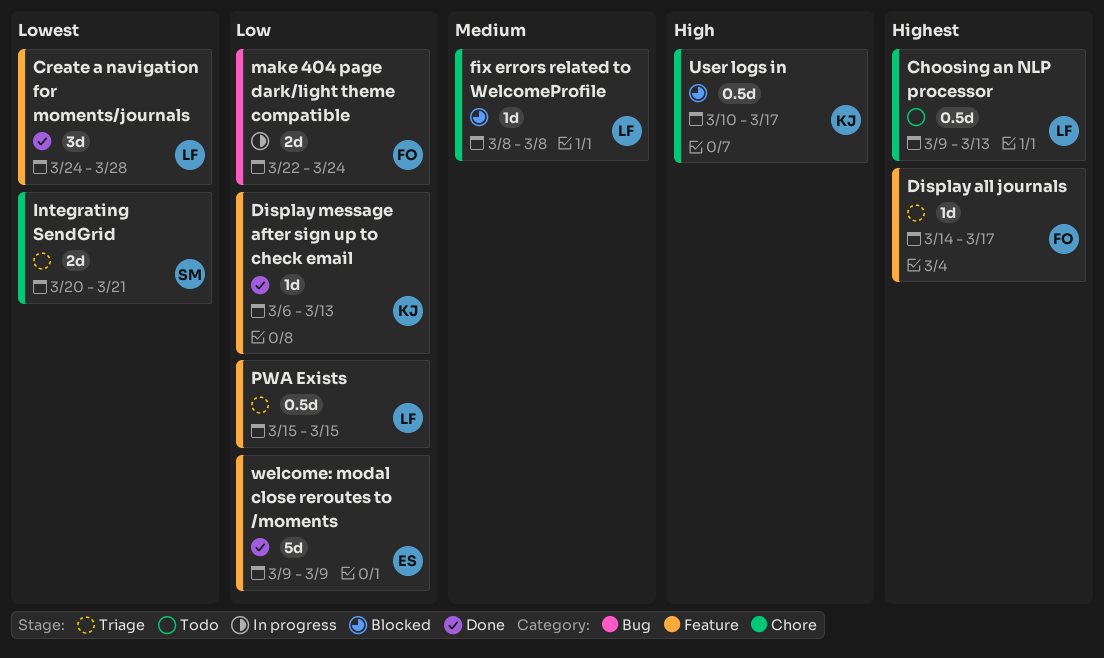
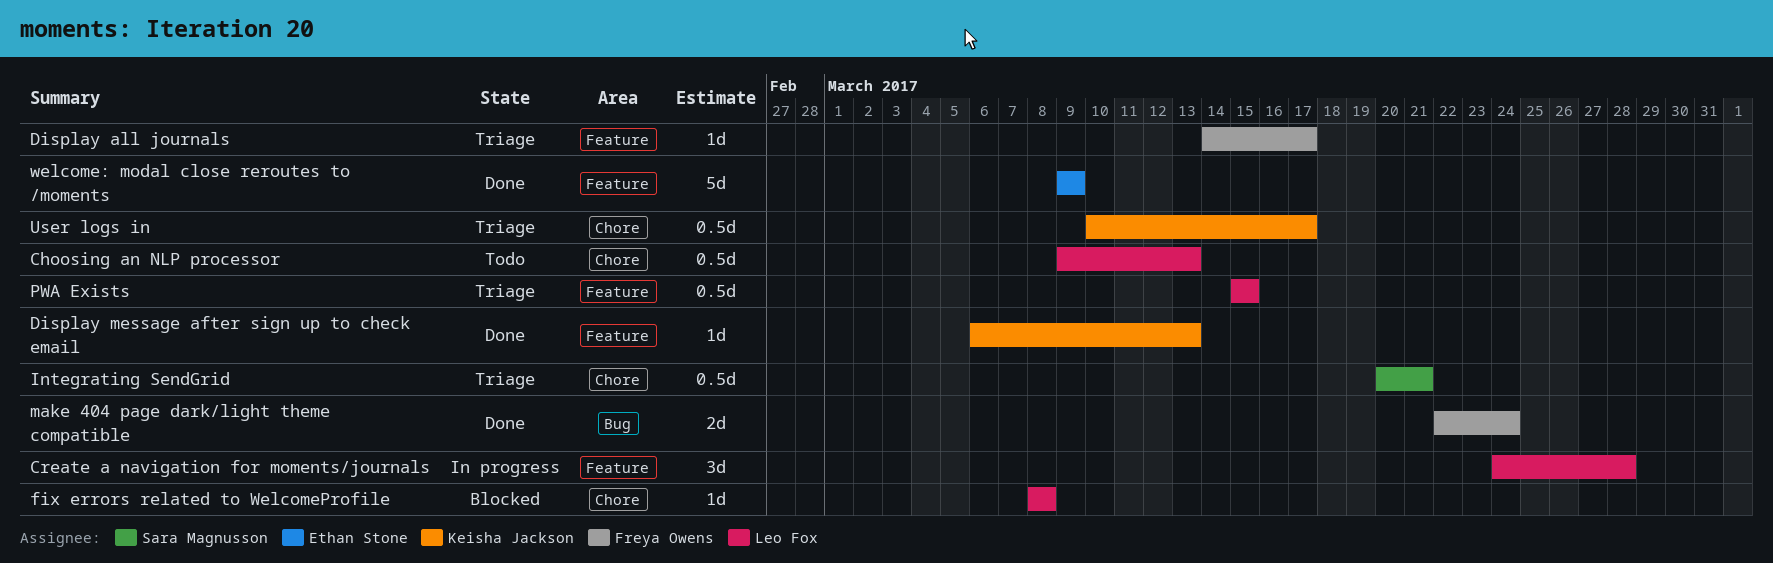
Create a navigation for moments/journals, status: Done -> In progress
Integrating SendGrid, estimate: 2d -> 0.5d
make 404 page dark/light theme compatible, status: In progress -> Done
User logs in, status: Blocked -> Triage

